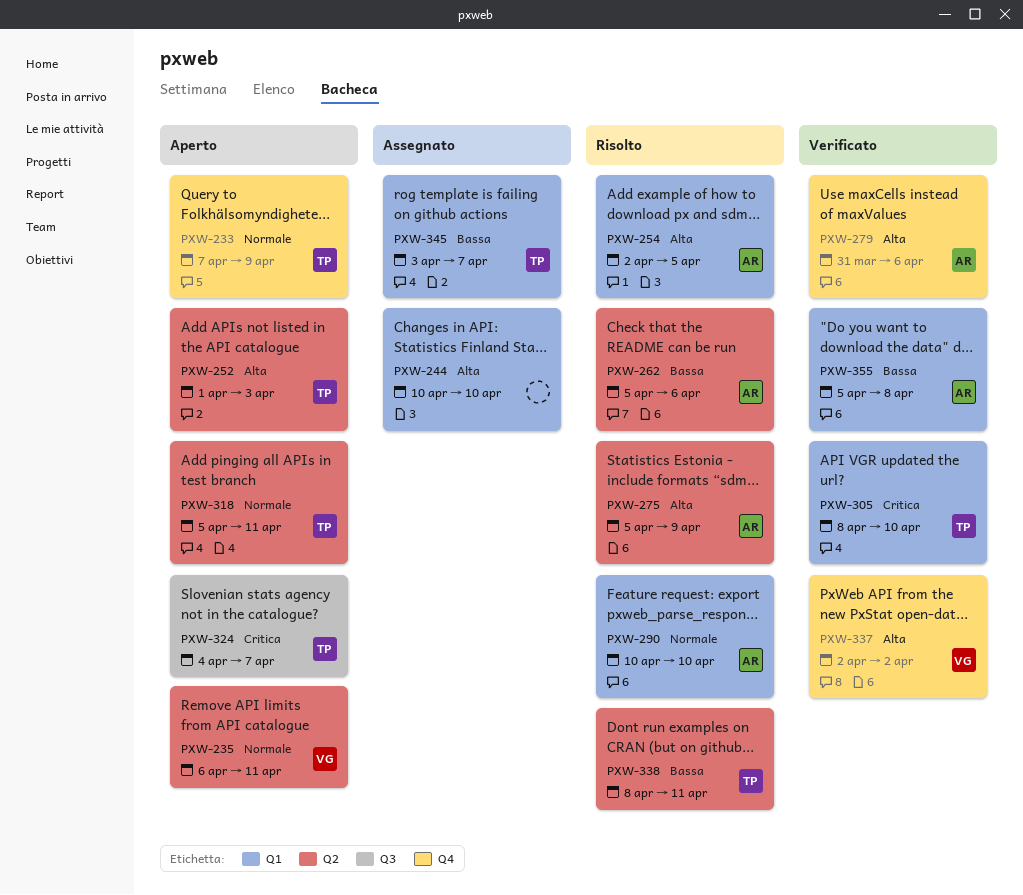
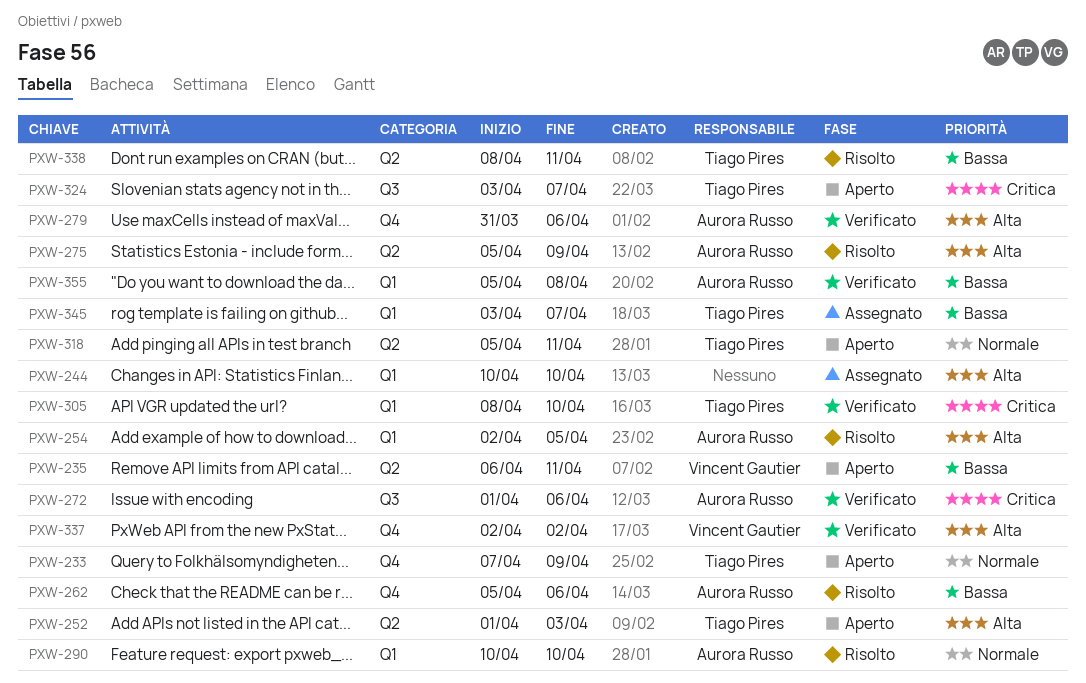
PXW-235, priority: Normale -> Bassa
PXW-262, label: Q2 -> Q4
PXW-272: none -> present
PXW-324, start: Apr 4 -> Apr 3

